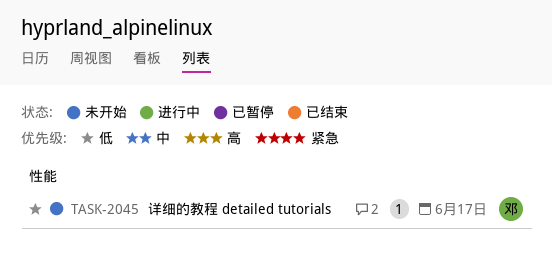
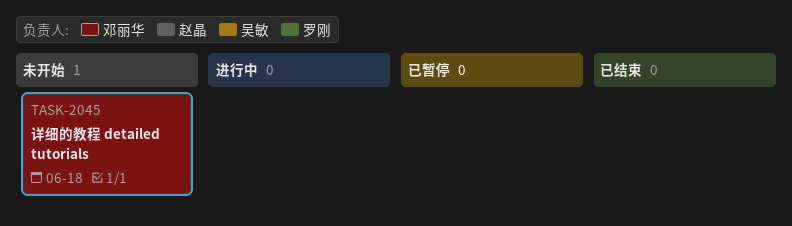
TASK-2045, due: Jun 17 -> Jun 18

